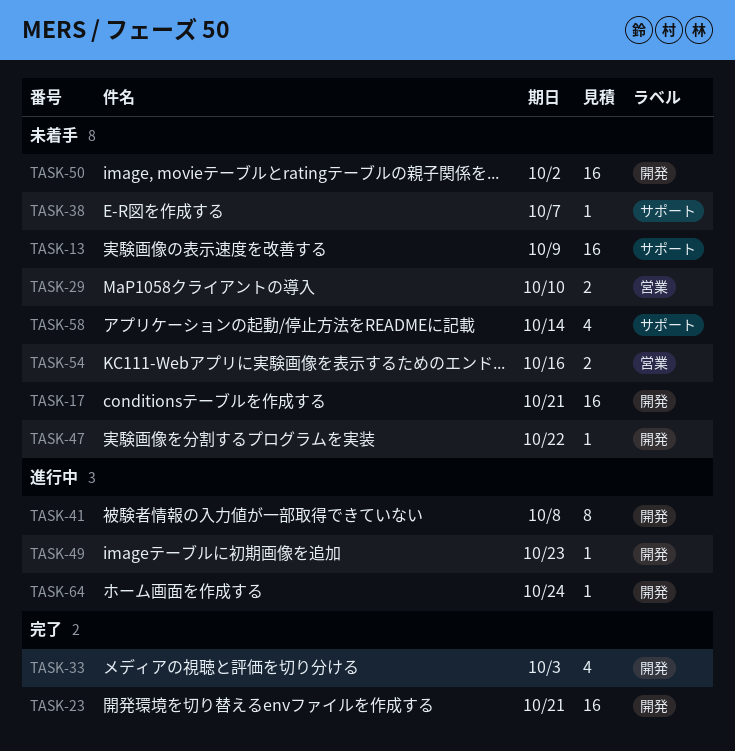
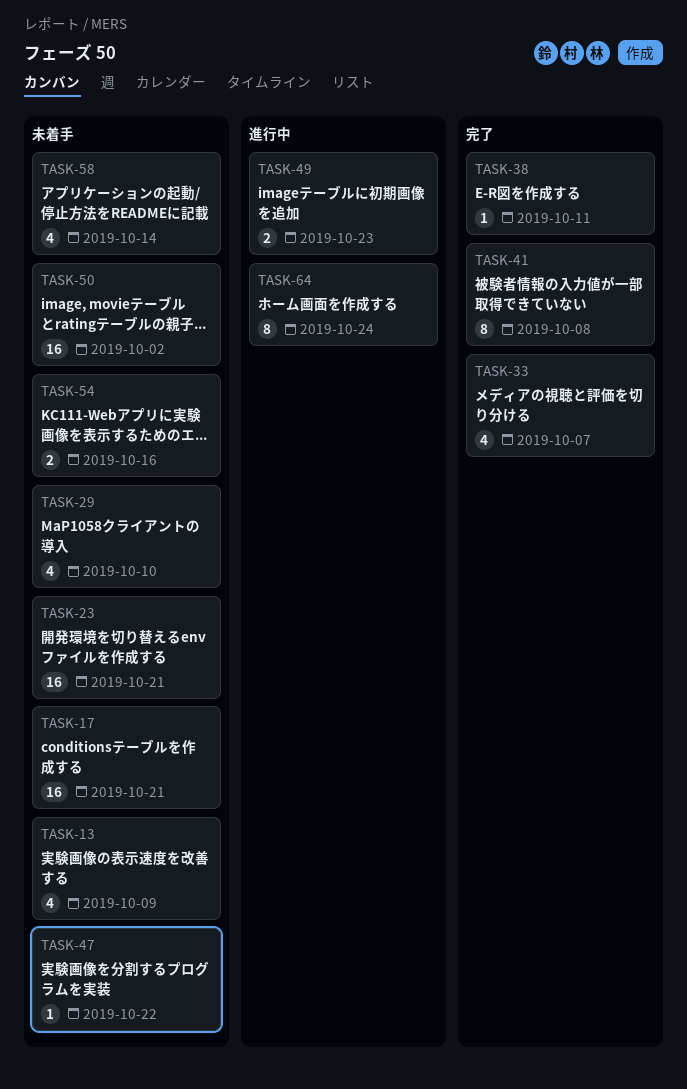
TASK-13, estimate: 16 -> 4
TASK-23, status: 完了 -> 未着手
TASK-29, estimate: 2 -> 4
TASK-33, due: Oct 3 -> Oct 7
TASK-38, status: 未着手 -> 完了
TASK-38, due: Oct 7 -> Oct 11
TASK-41, status: 進行中 -> 完了
TASK-49, estimate: 1 -> 2
TASK-64, estimate: 1 -> 8

